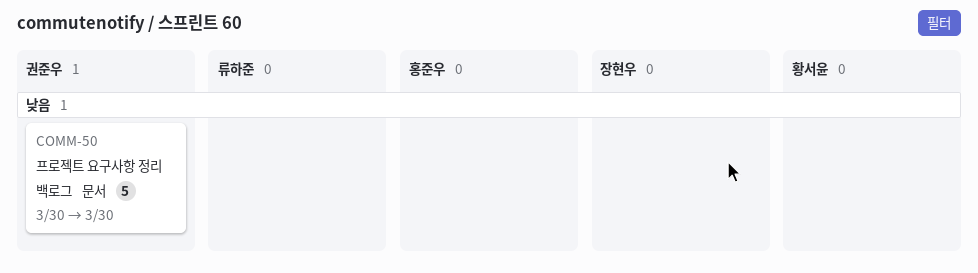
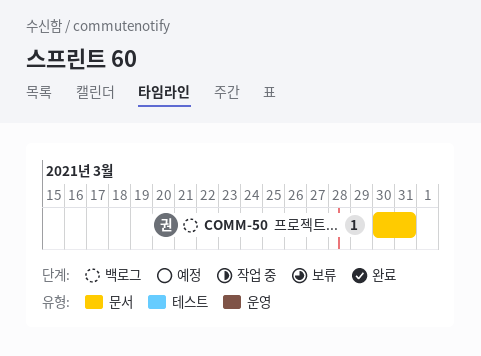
COMM-50, estimate: 5 -> 1
COMM-50, due: Mar 30 -> Mar 31

